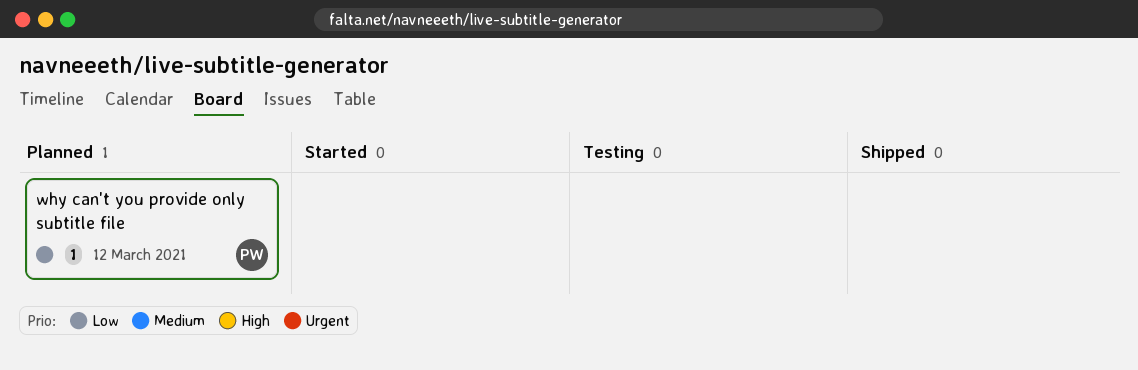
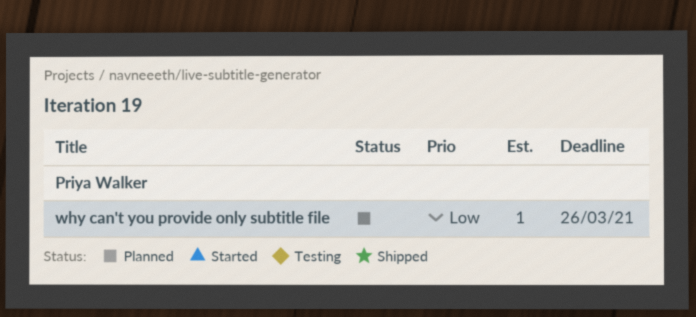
why can't you provide only subtitle file, due: Mar 12 -> Mar 26

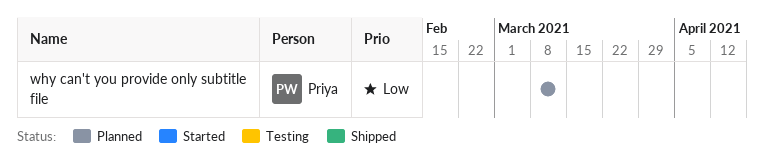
why can't you provide only subtitle file, due: Mar 26 -> Mar 12

